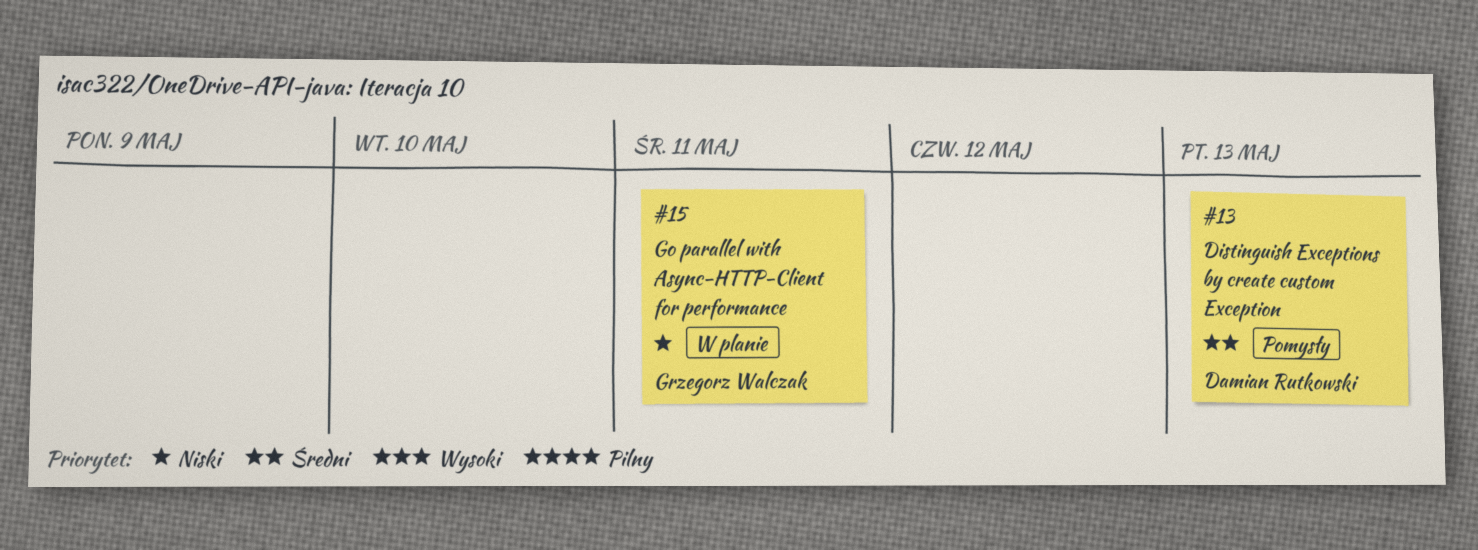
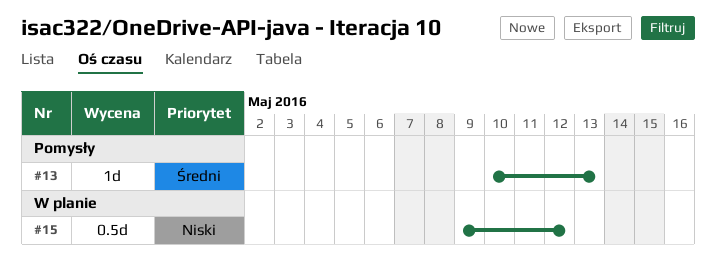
#15, due: May 11 -> May 12

